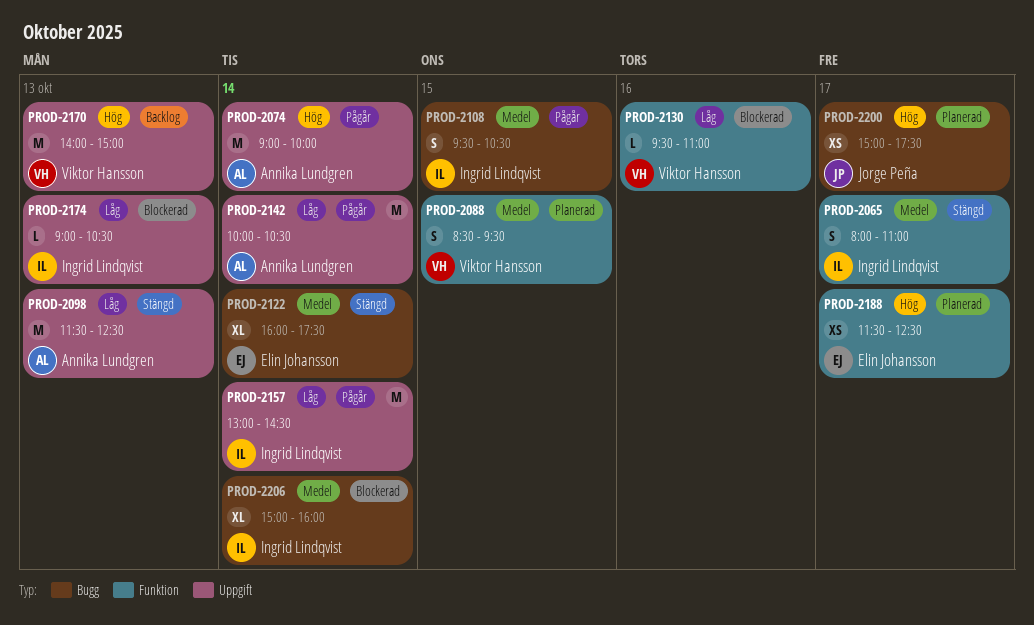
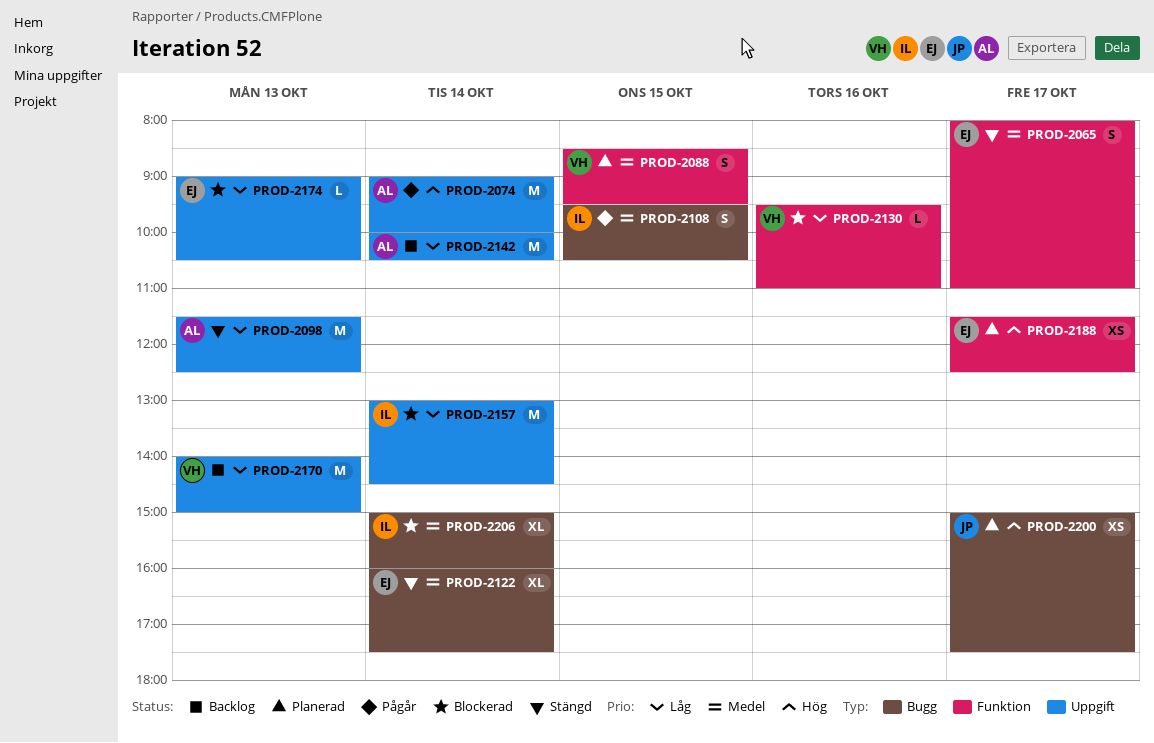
PROD-2065, owner: Ingrid Lindqvist -> Elin Johansson
PROD-2142, status: Pågår -> Backlog
PROD-2157, status: Pågår -> Blockerad
PROD-2170, priority: Hög -> Låg
PROD-2174, owner: Ingrid Lindqvist -> Elin Johansson

